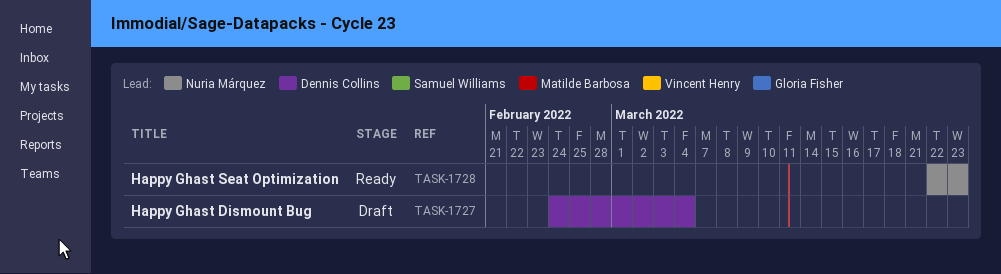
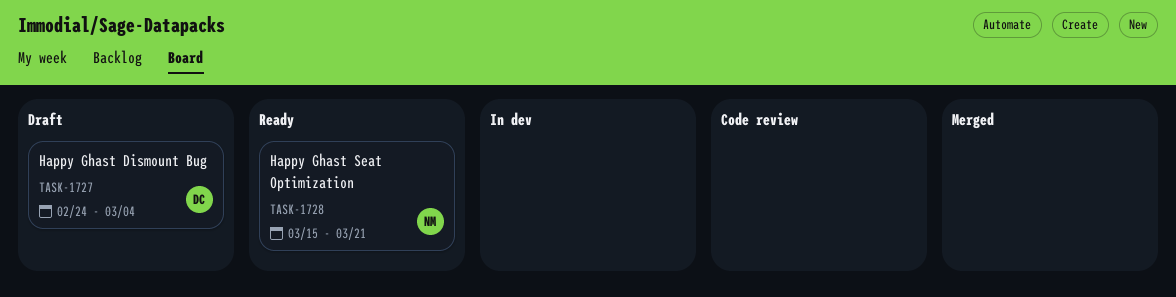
TASK-1728, start: Mar 22 -> Mar 15
TASK-1728, due: Mar 23 -> Mar 21

